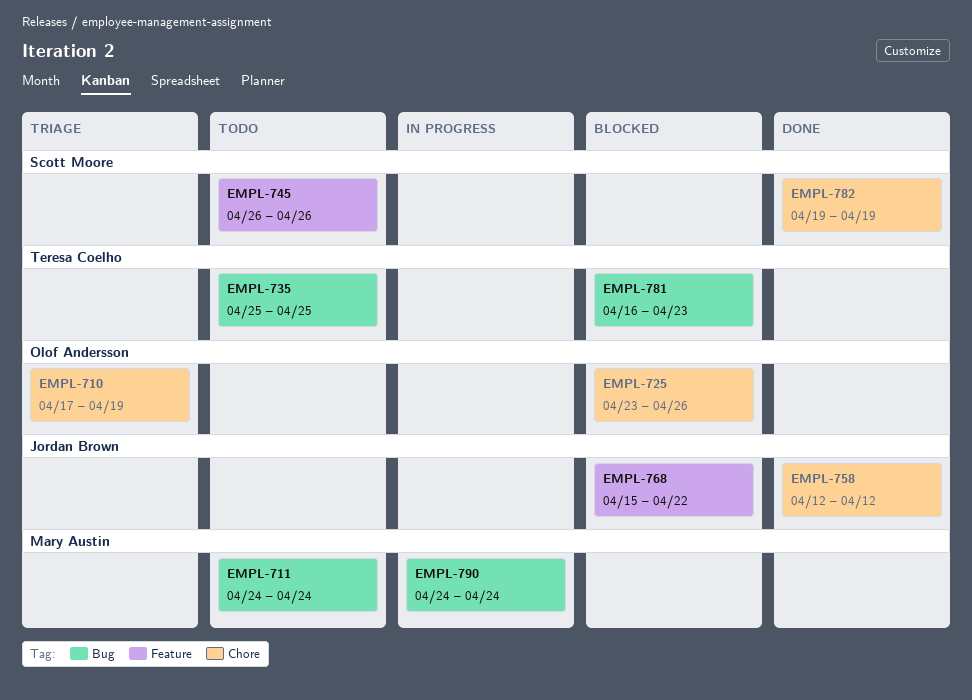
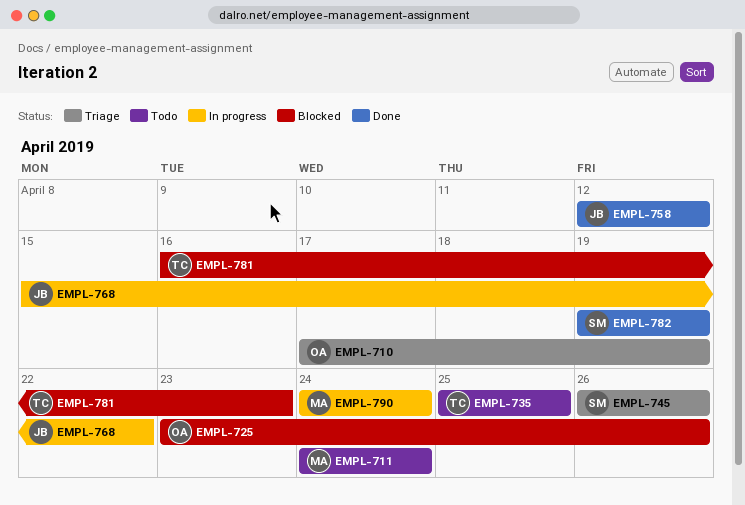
EMPL-745, status: Todo -> Triage
EMPL-768, status: Blocked -> In progress

